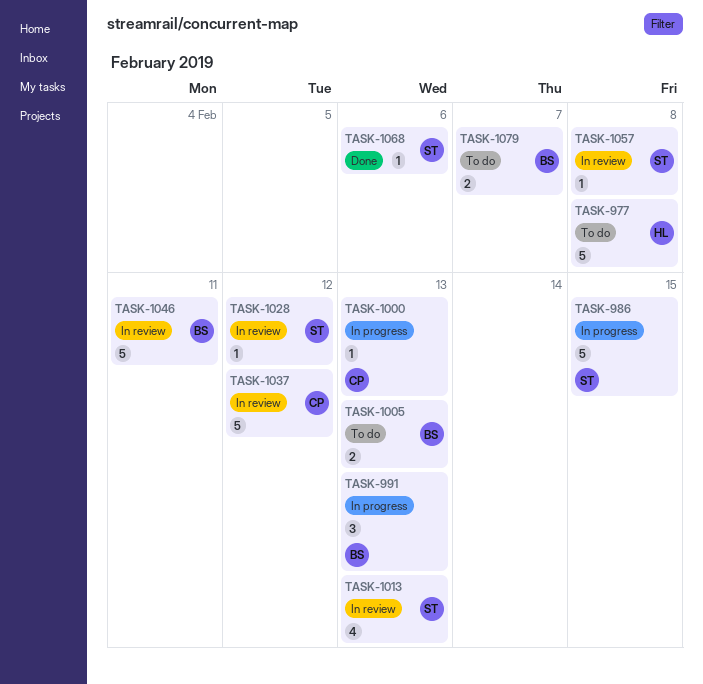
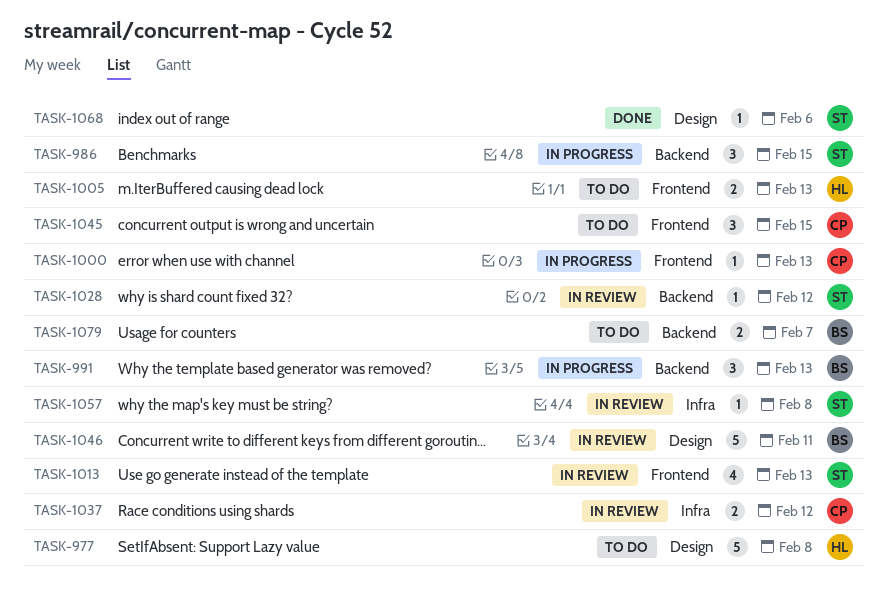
TASK-986, estimate: 5 -> 3
TASK-1005, owner: BS -> HL
TASK-1037, estimate: 5 -> 2
TASK-1045: none -> present

